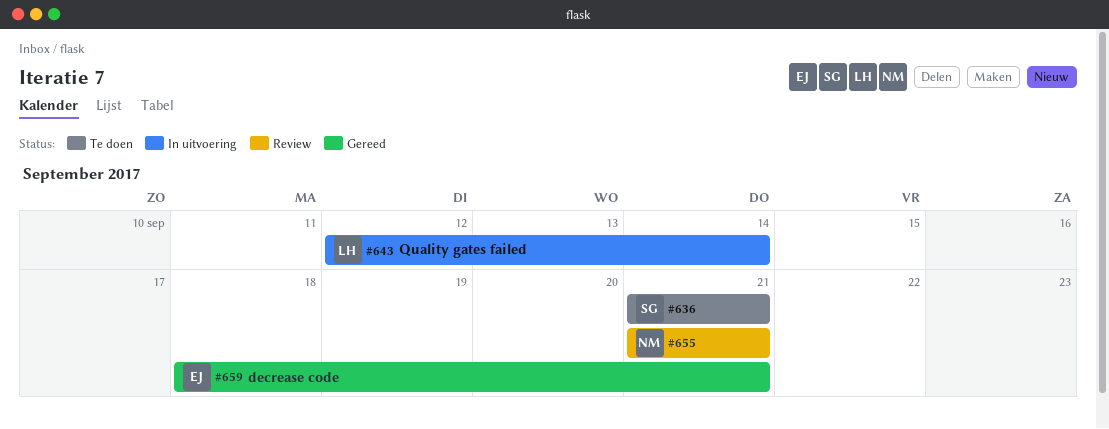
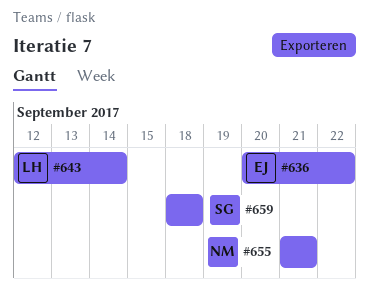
#636, owner: SG -> EJ
#636, start: Sep 21 -> Sep 20
#636, due: Sep 21 -> Sep 22
#659, owner: EJ -> SG
#659, due: Sep 21 -> Sep 18

